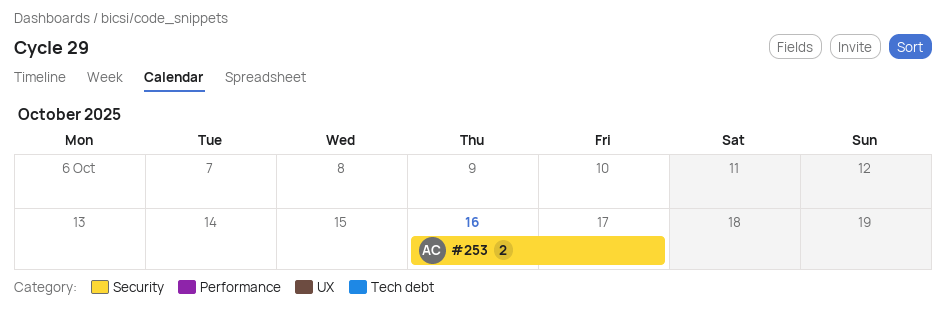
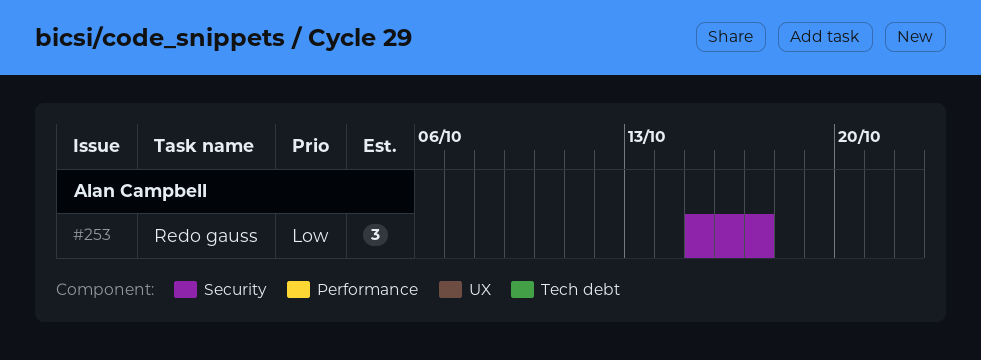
#253, estimate: 2 -> 3
#253, start: Oct 16 -> Oct 15

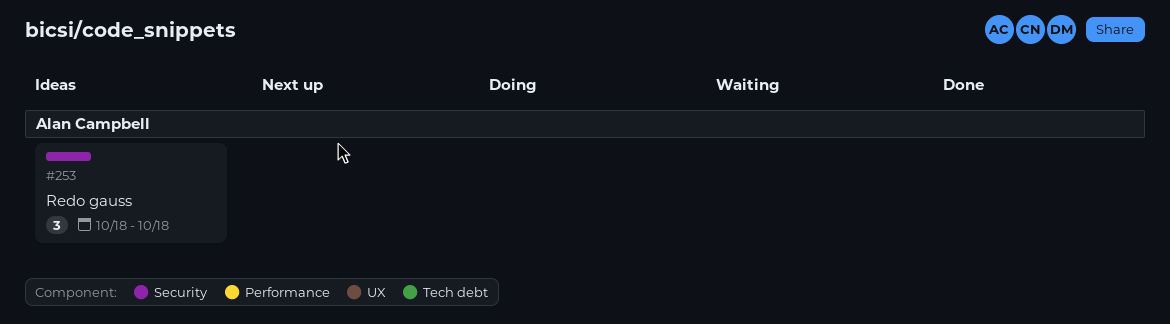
#253, start: Oct 15 -> Oct 18
#253, due: Oct 17 -> Oct 18

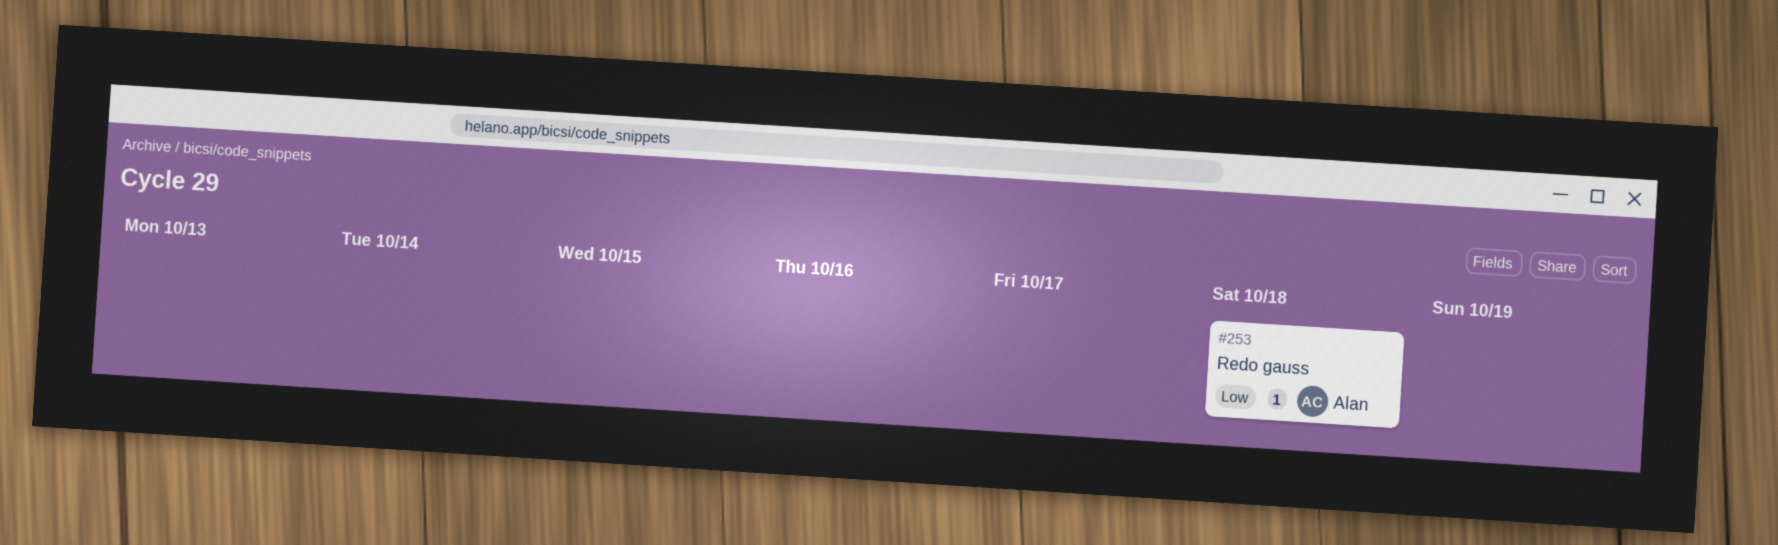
#253, estimate: 3 -> 1

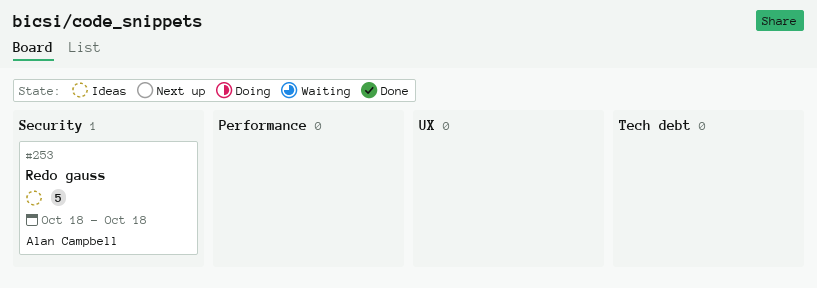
#253, estimate: 1 -> 5

